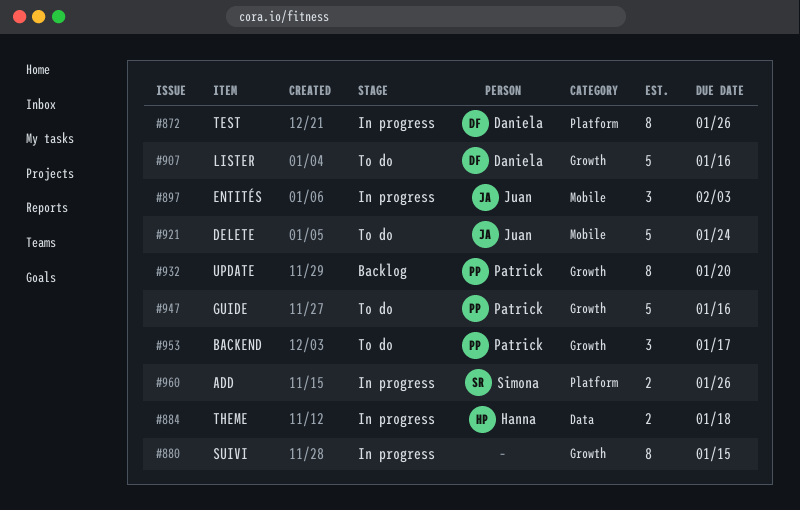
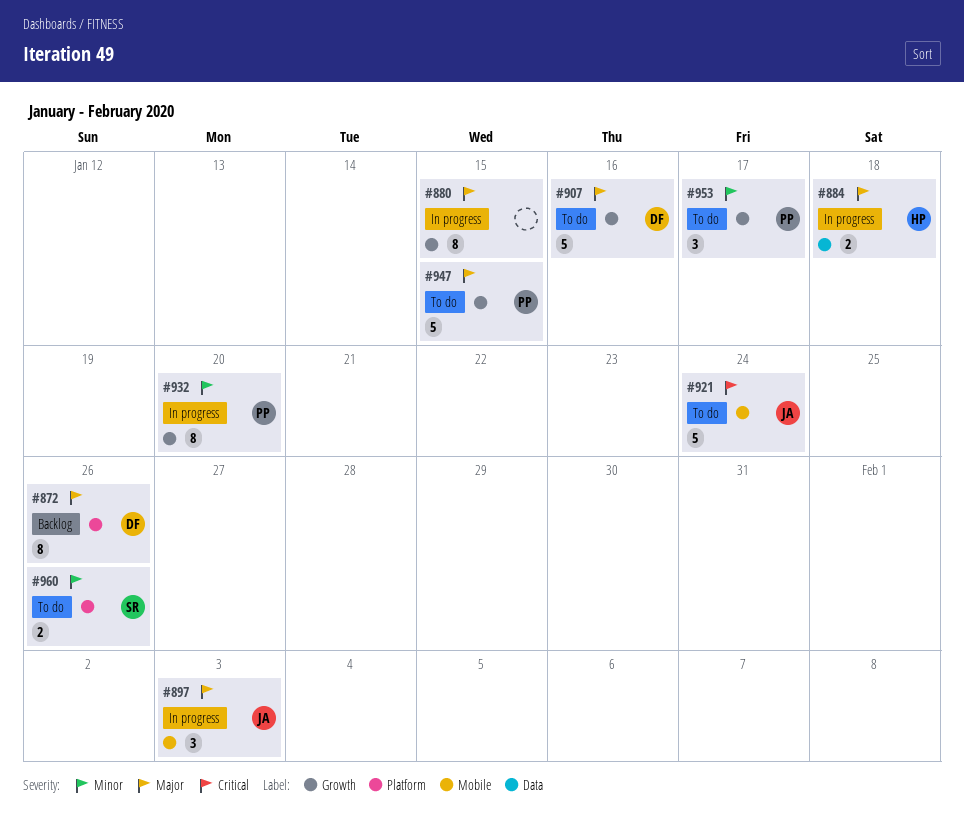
#872, status: In progress -> Backlog
#932, status: Backlog -> In progress
#947, due: Jan 16 -> Jan 15
#960, status: In progress -> To do

